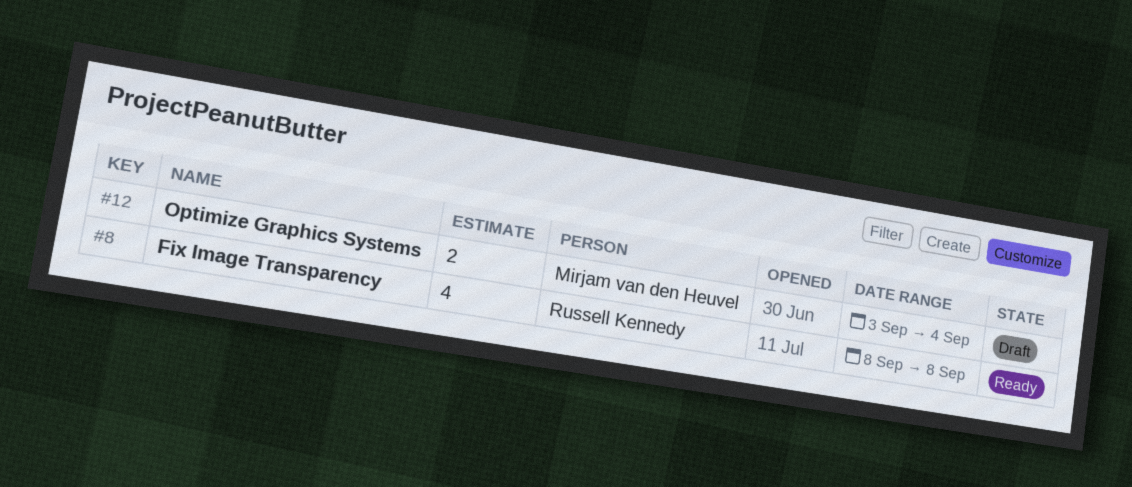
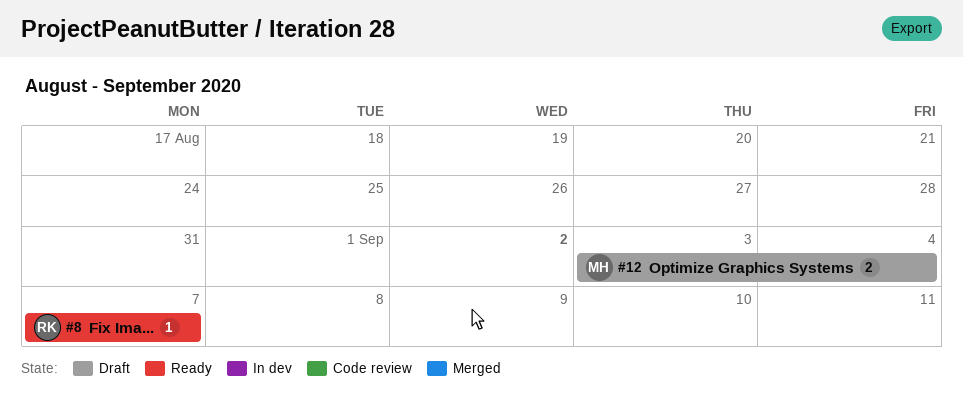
#8, estimate: 4 -> 1
#8, start: Sep 8 -> Sep 7
#8, due: Sep 8 -> Sep 7

